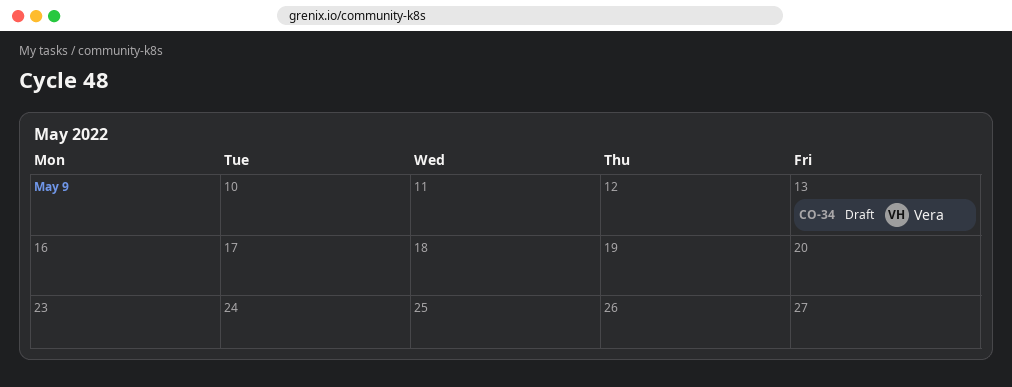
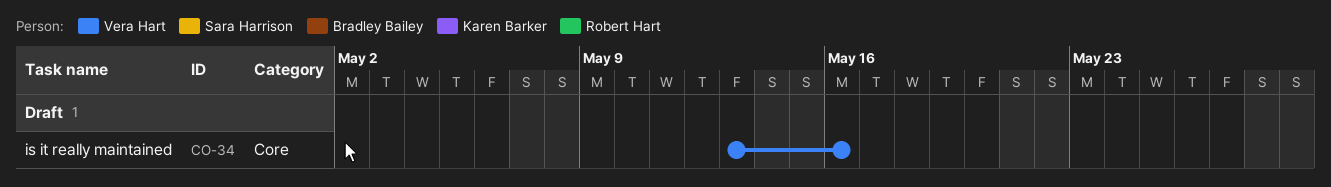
CO-34, due: May 13 -> May 16

